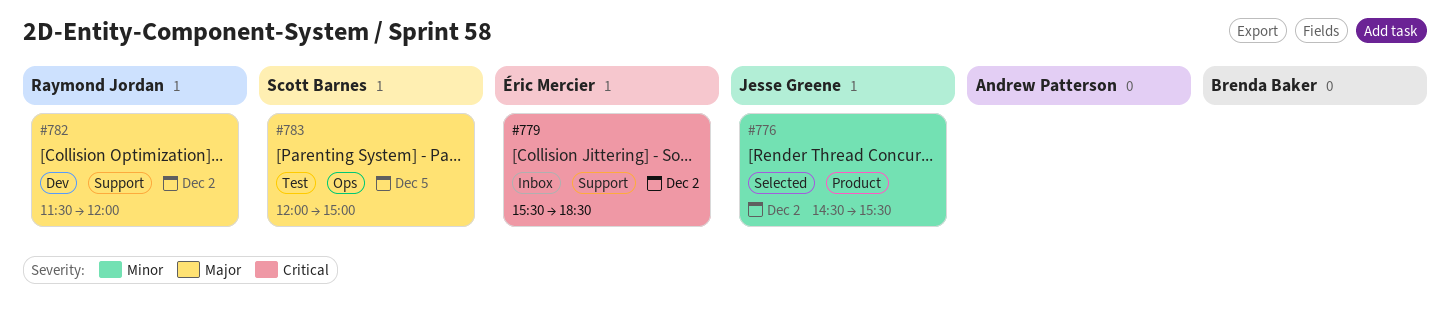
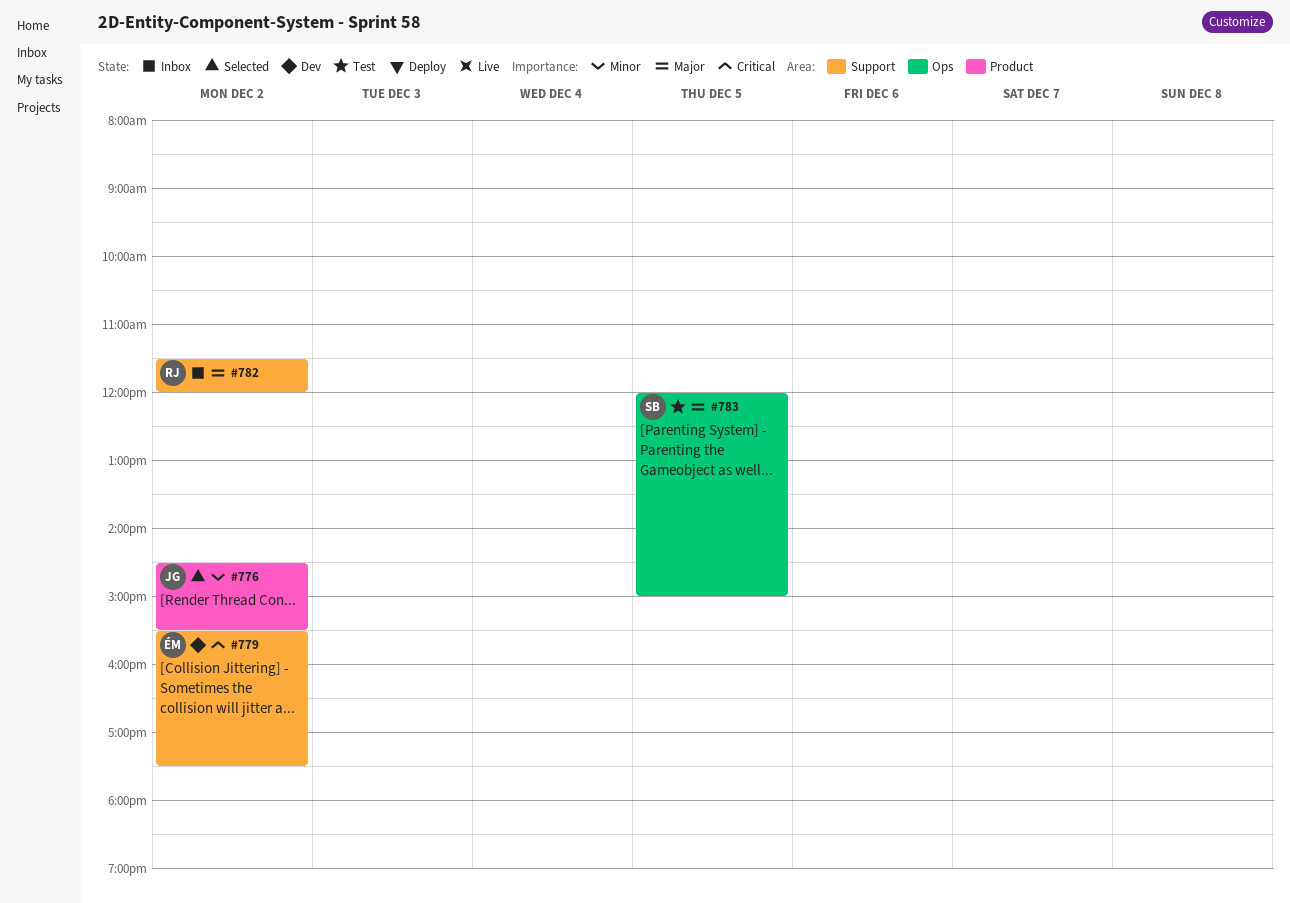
#779, status: Inbox -> Dev
#779, ends: 18:30 -> 17:30
#782, status: Dev -> Inbox

